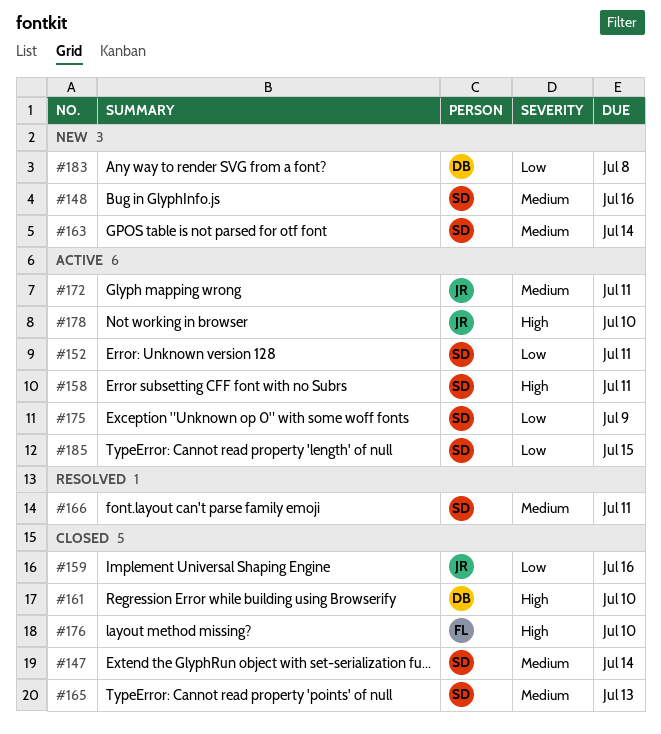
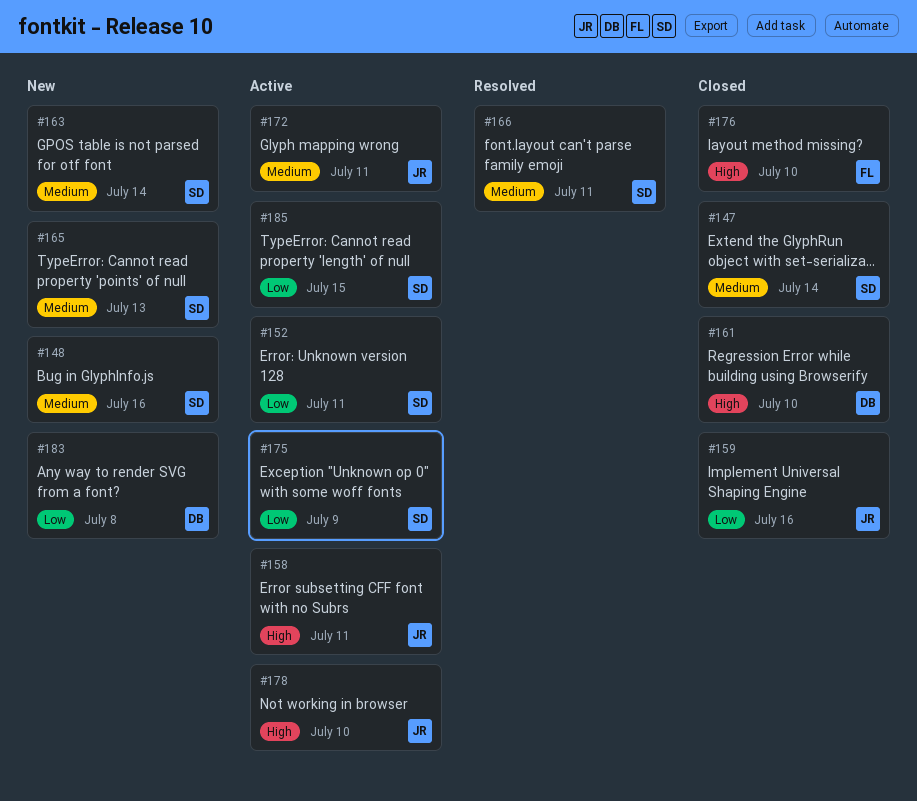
#158, owner: SD -> JR
#165, status: Closed -> New

